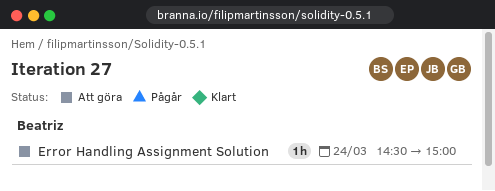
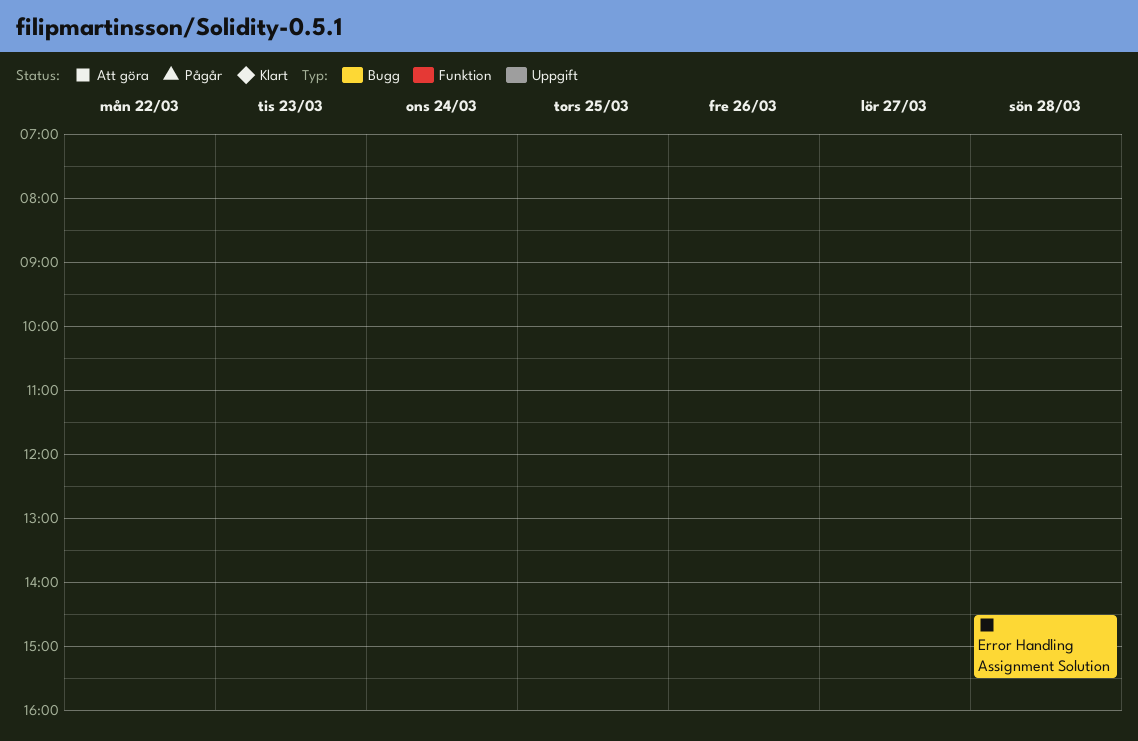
Error Handling Assignment Solution, day: Mar 24 -> Mar 28
Error Handling Assignment Solution, ends: 15:00 -> 15:30

